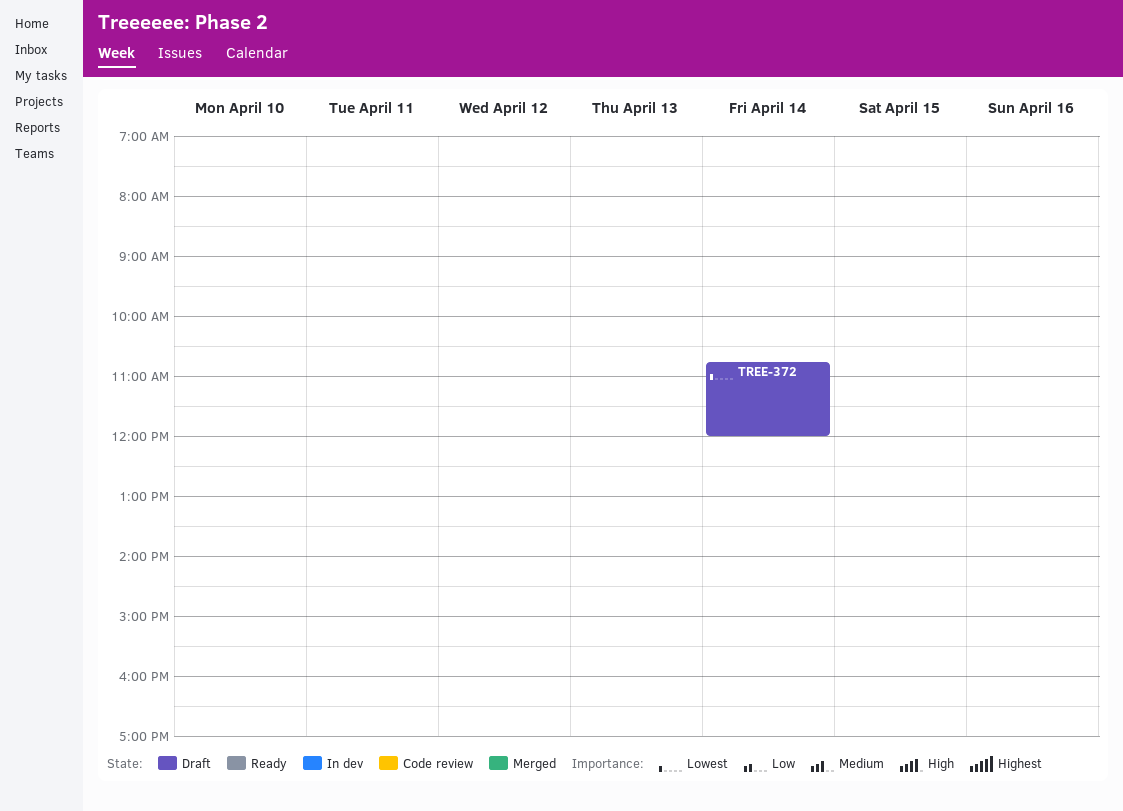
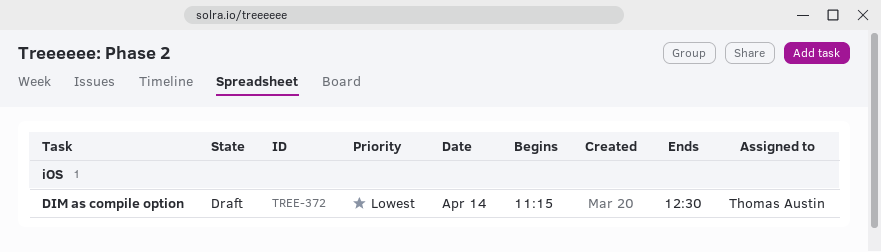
TREE-372, begins: 10:45 -> 11:15
TREE-372, ends: 12:00 -> 12:30

